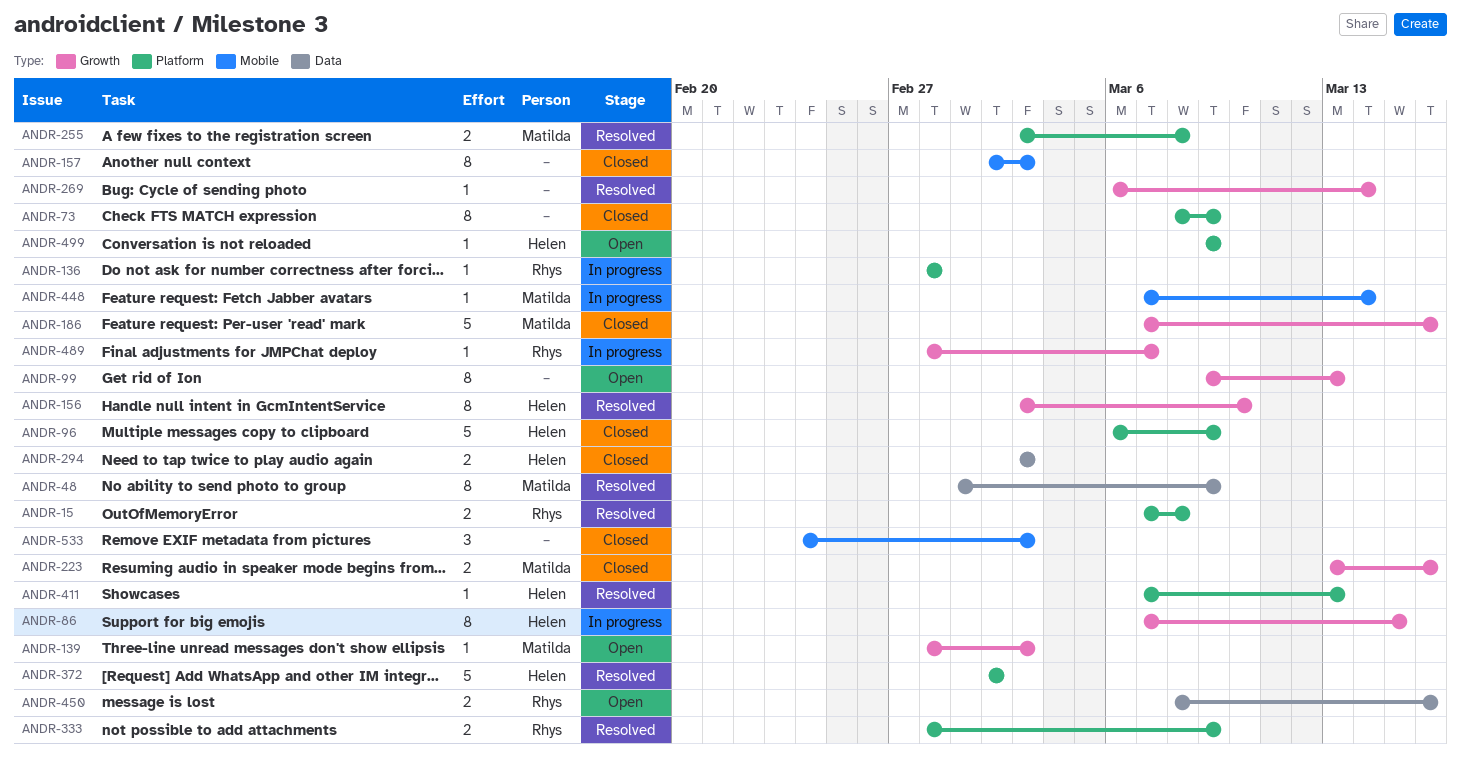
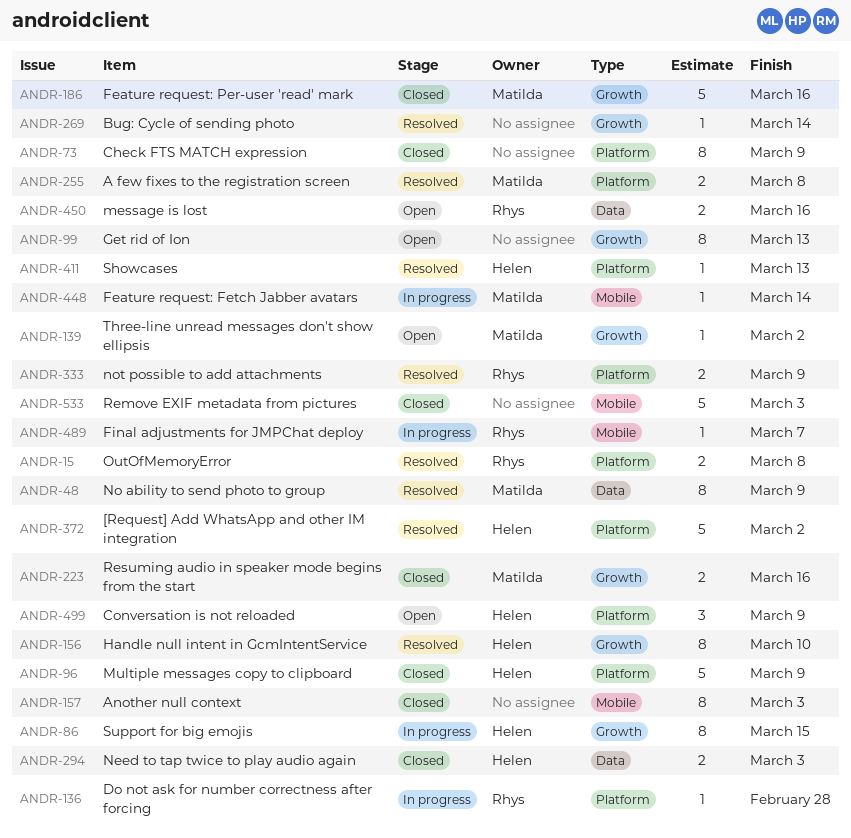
ANDR-139, due: Mar 3 -> Mar 2
ANDR-489, label: Growth -> Mobile
ANDR-499, estimate: 1 -> 3
ANDR-533, estimate: 3 -> 5

